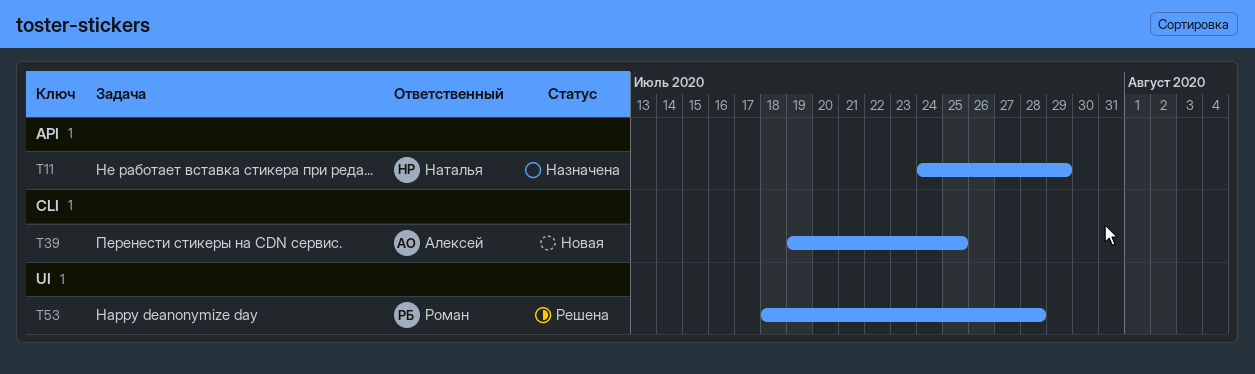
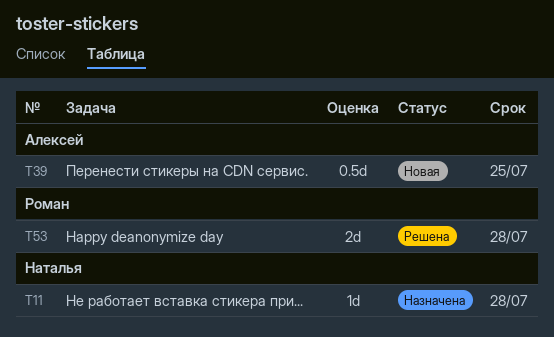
T11, due: Jul 29 -> Jul 28

